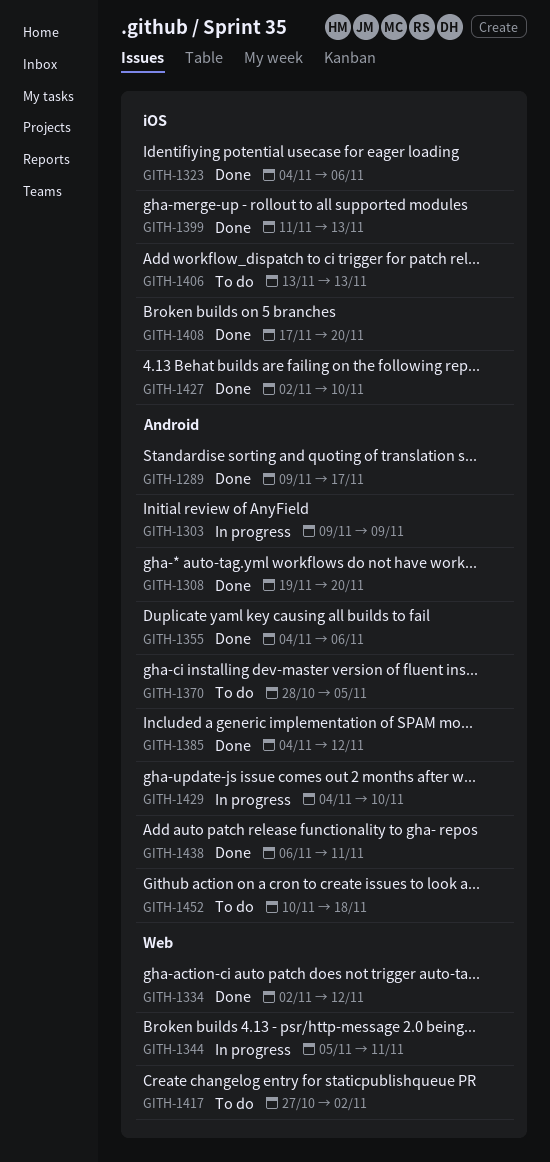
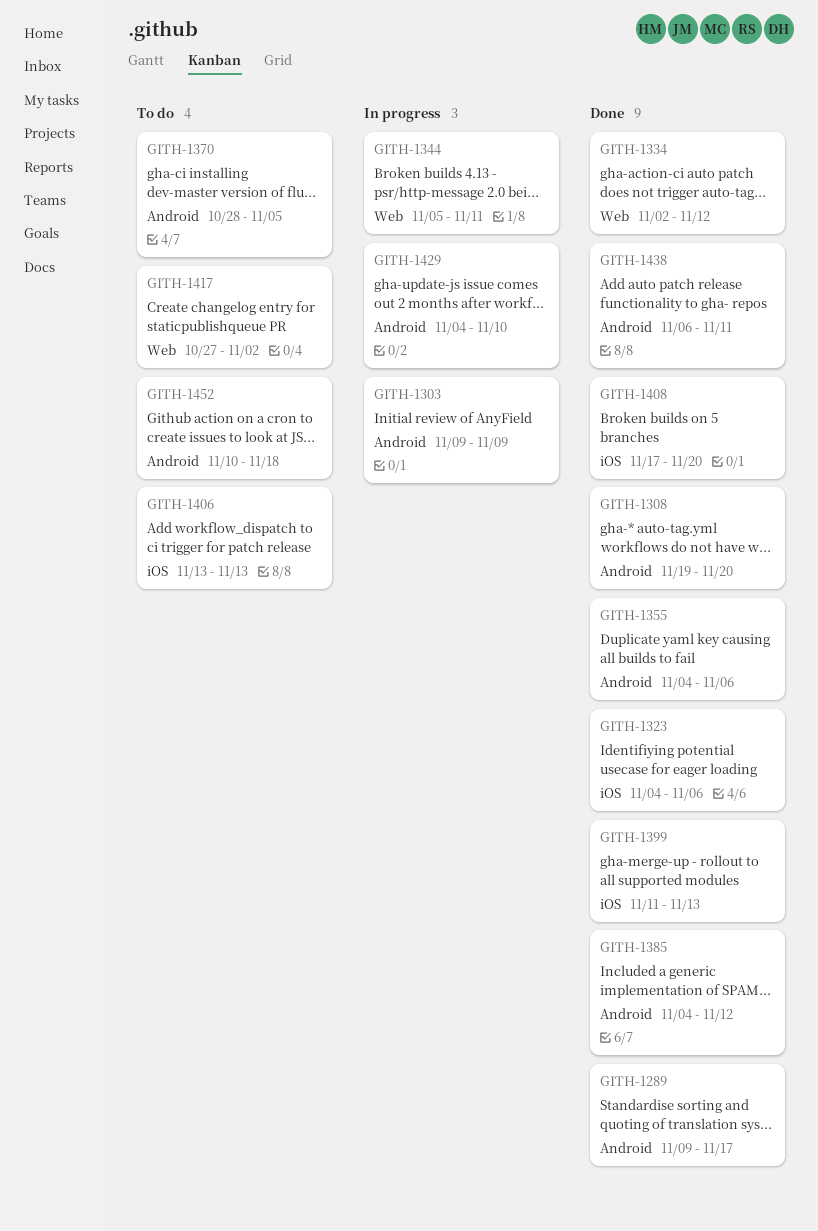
GITH-1427: present -> none

